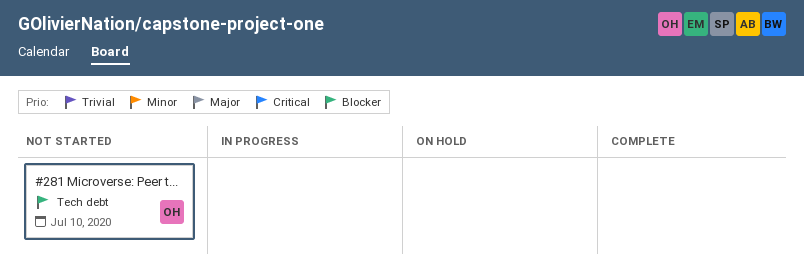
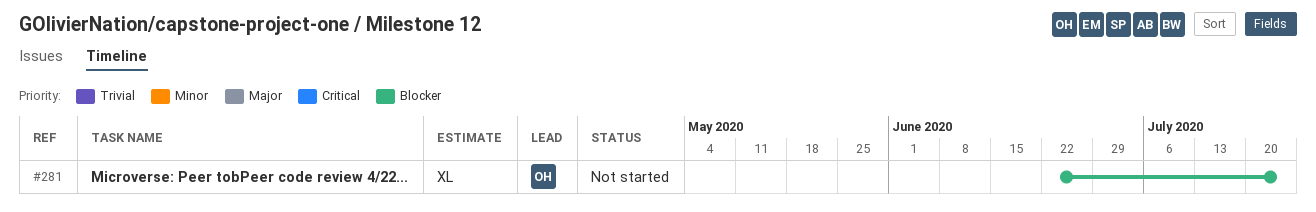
#281, due: Jul 10 -> Jul 24

